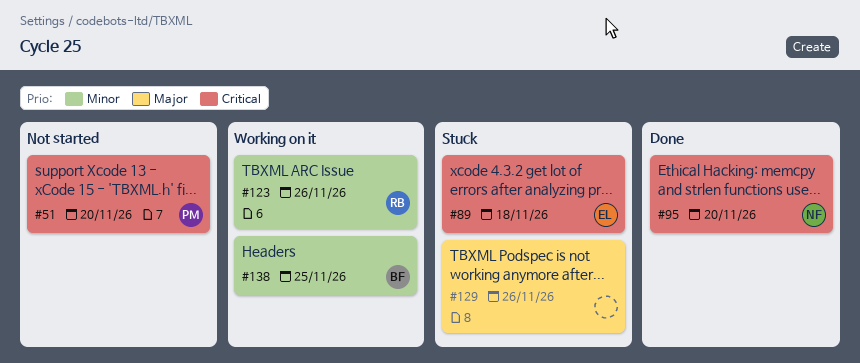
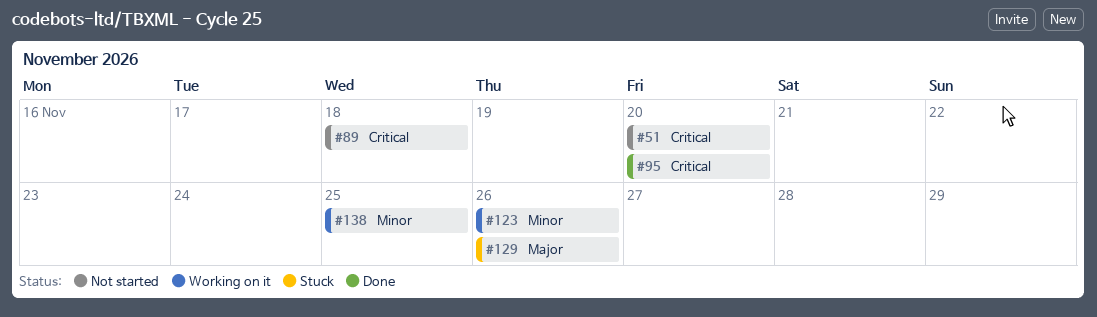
#89, status: Stuck -> Not started

